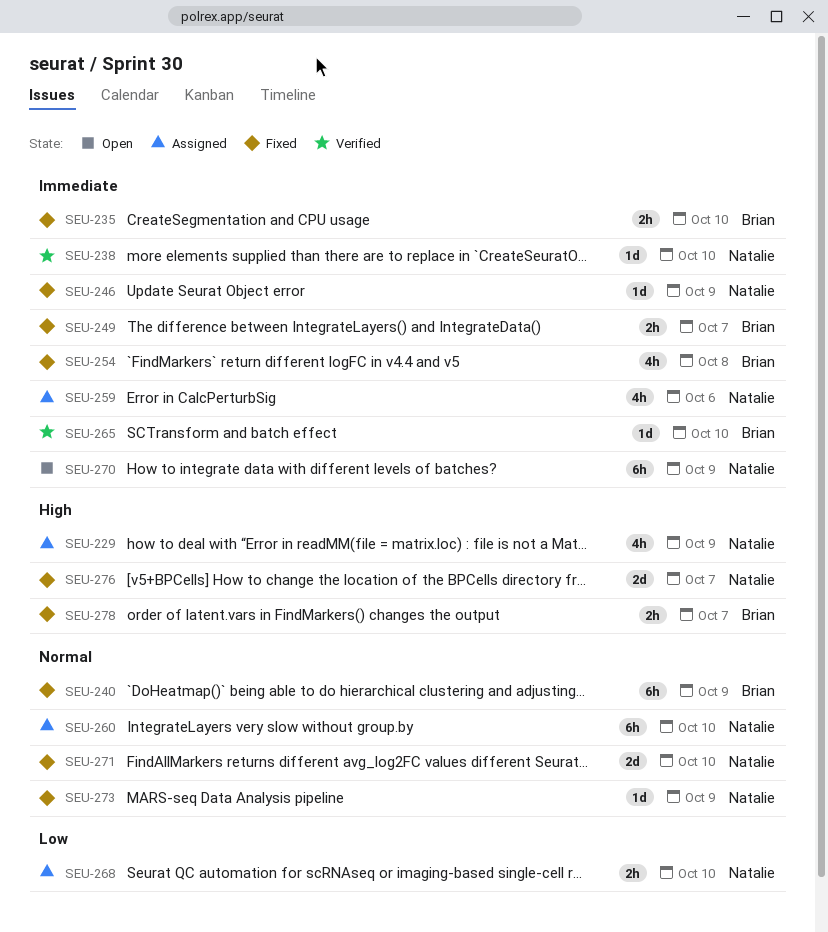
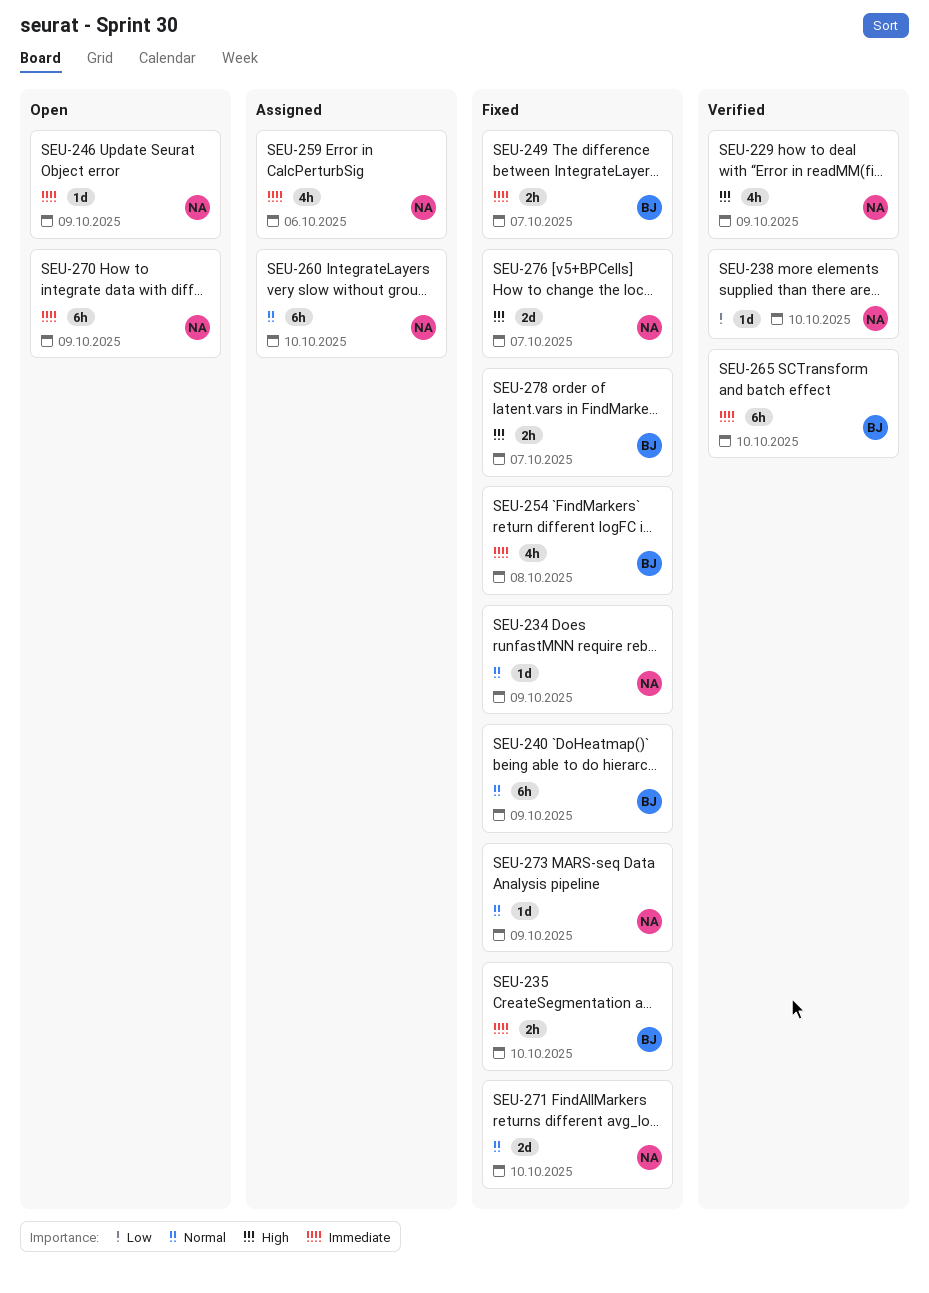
SEU-229, status: Assigned -> Verified
SEU-234: none -> present
SEU-238, priority: Immediate -> Low
SEU-246, status: Fixed -> Open
SEU-265, estimate: 1d -> 6h
SEU-268: present -> none

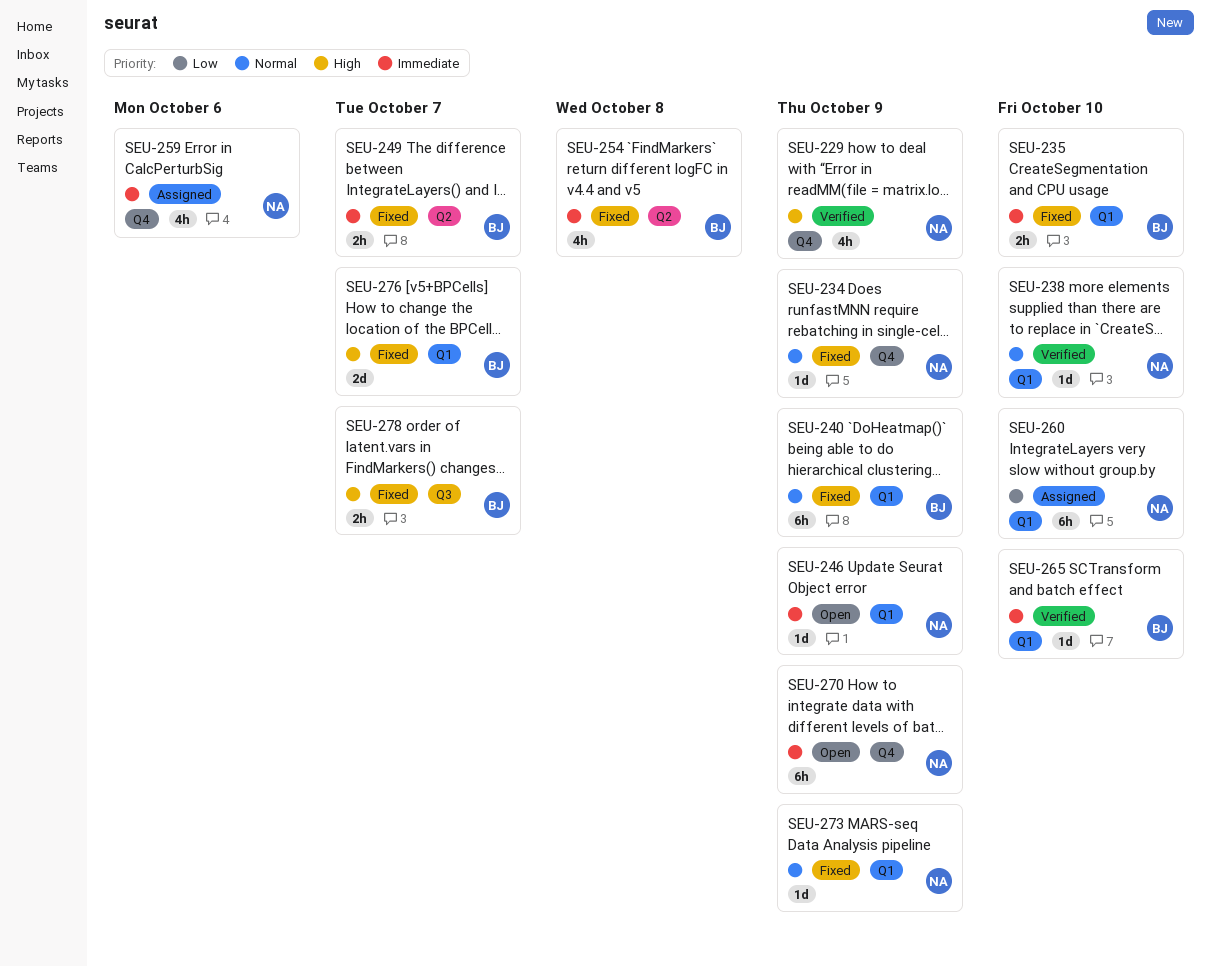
SEU-238, priority: Low -> Normal
SEU-260, priority: Normal -> Low
SEU-265, estimate: 6h -> 1d
SEU-271: present -> none
SEU-276, owner: NA -> BJ

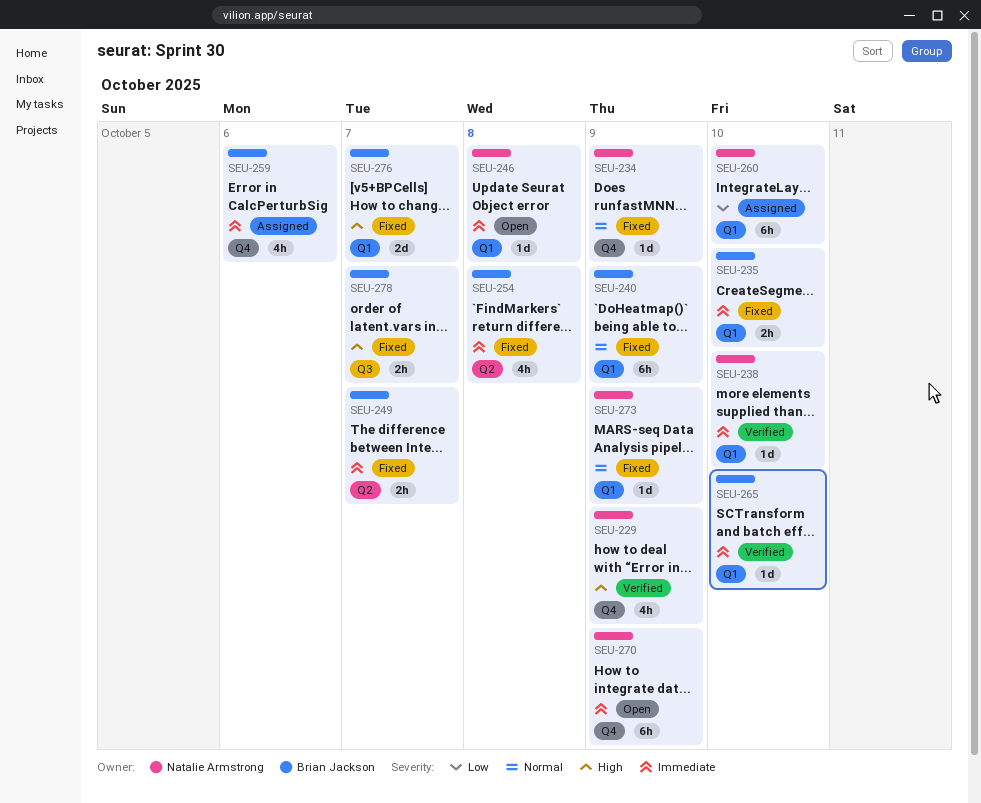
SEU-238, priority: Normal -> Immediate
SEU-246, due: Oct 9 -> Oct 8
SEU-259, owner: Natalie Armstrong -> Brian Jackson

